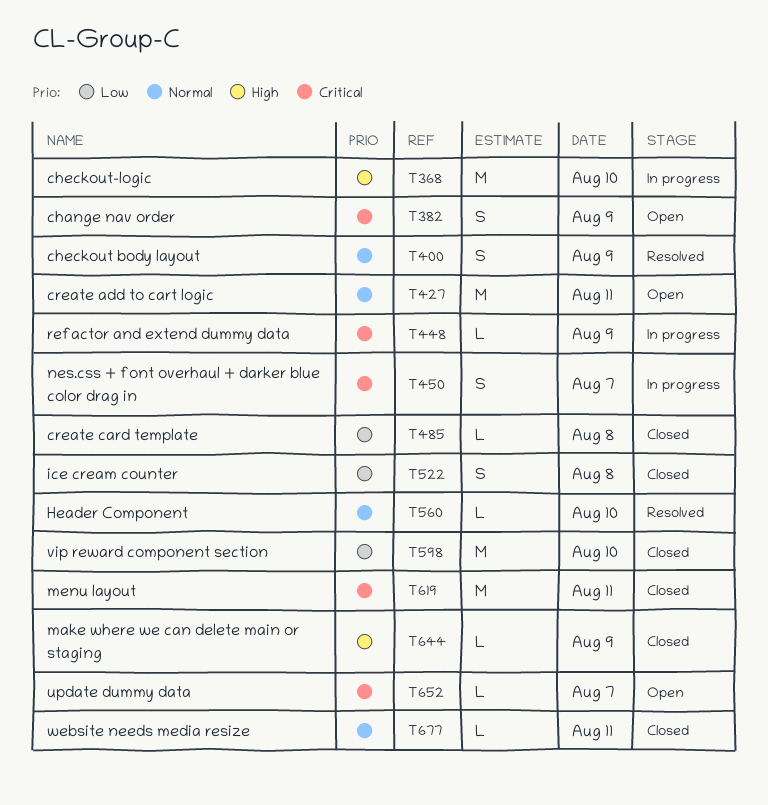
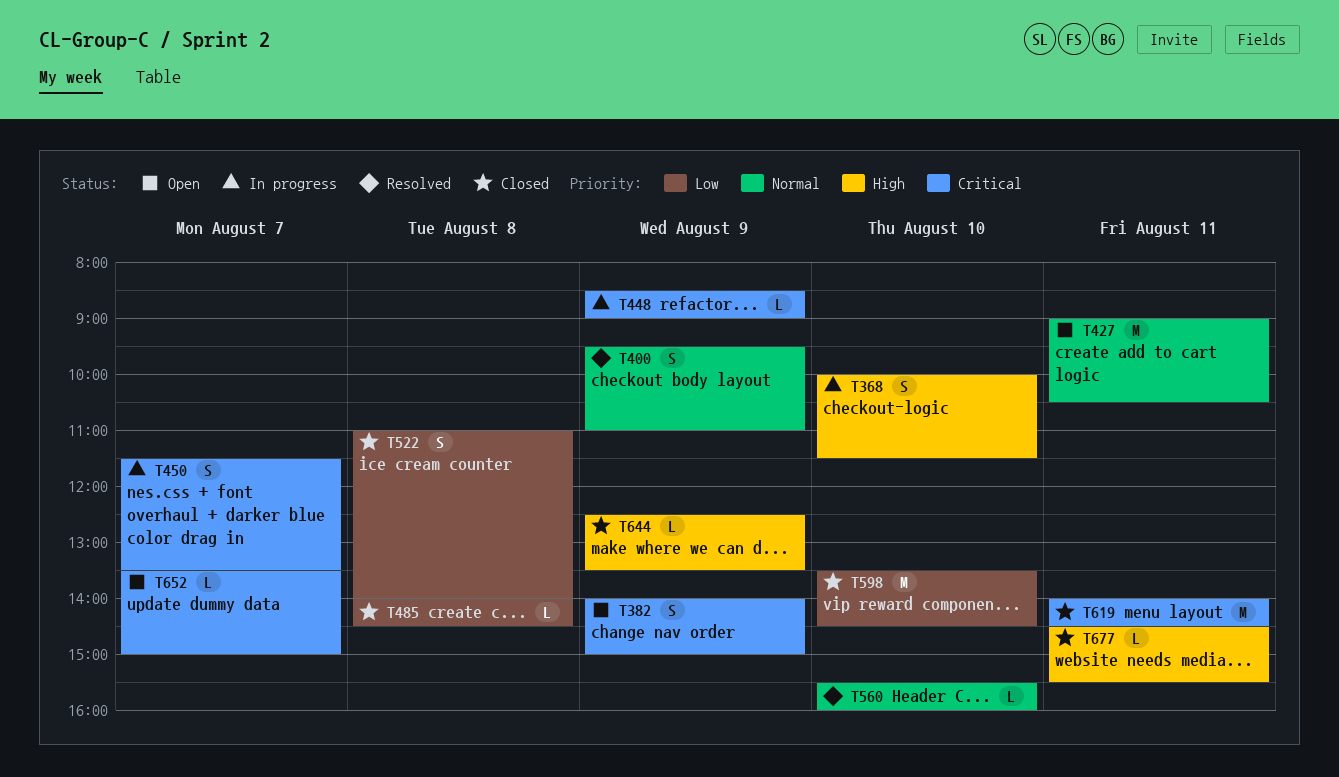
T368, estimate: M -> S
T677, priority: Normal -> High

